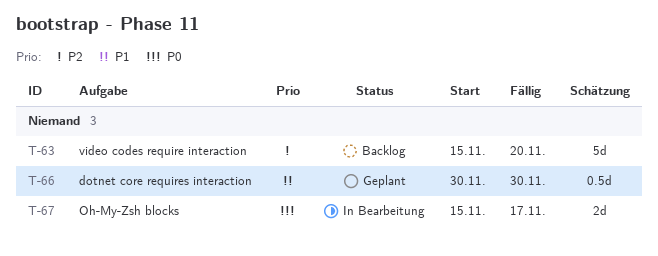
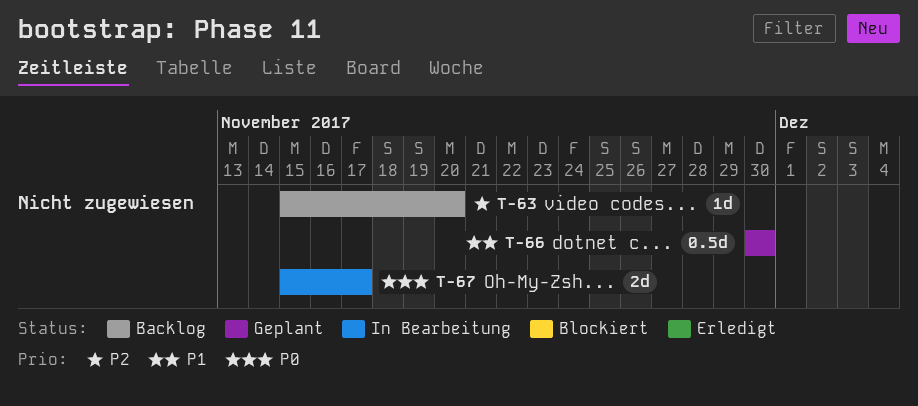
T-63, estimate: 5d -> 1d

